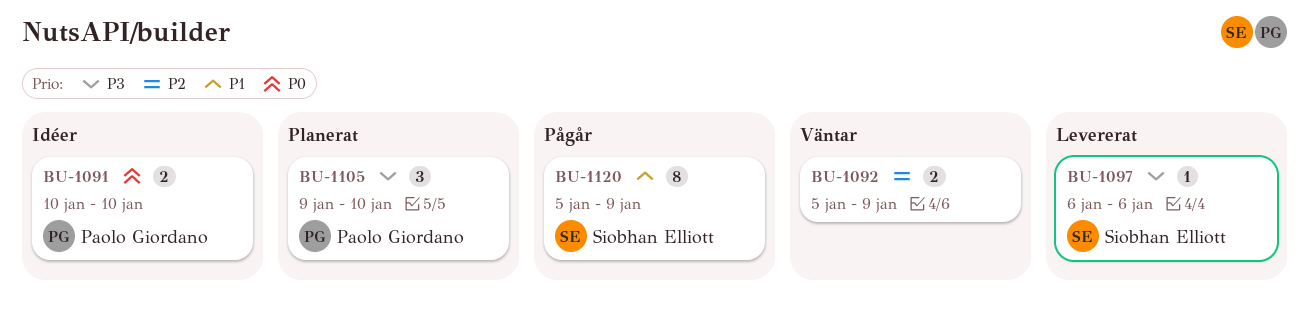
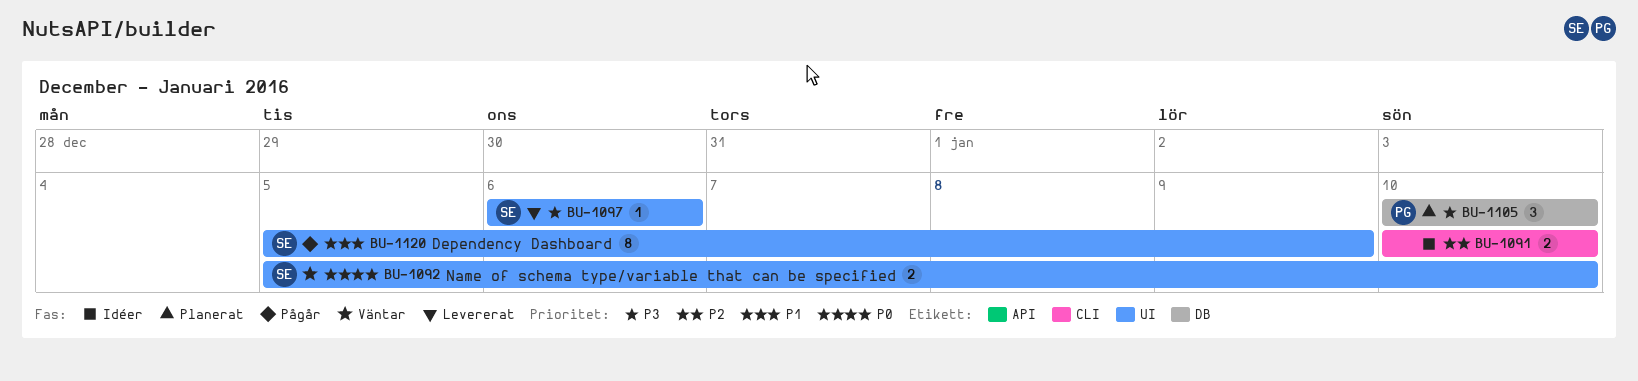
BU-1091, owner: Paolo Giordano -> none
BU-1091, priority: P0 -> P2
BU-1092, owner: none -> Siobhan Elliott
BU-1092, priority: P2 -> P0
BU-1092, due: Jan 9 -> Jan 10
BU-1105, start: Jan 9 -> Jan 10

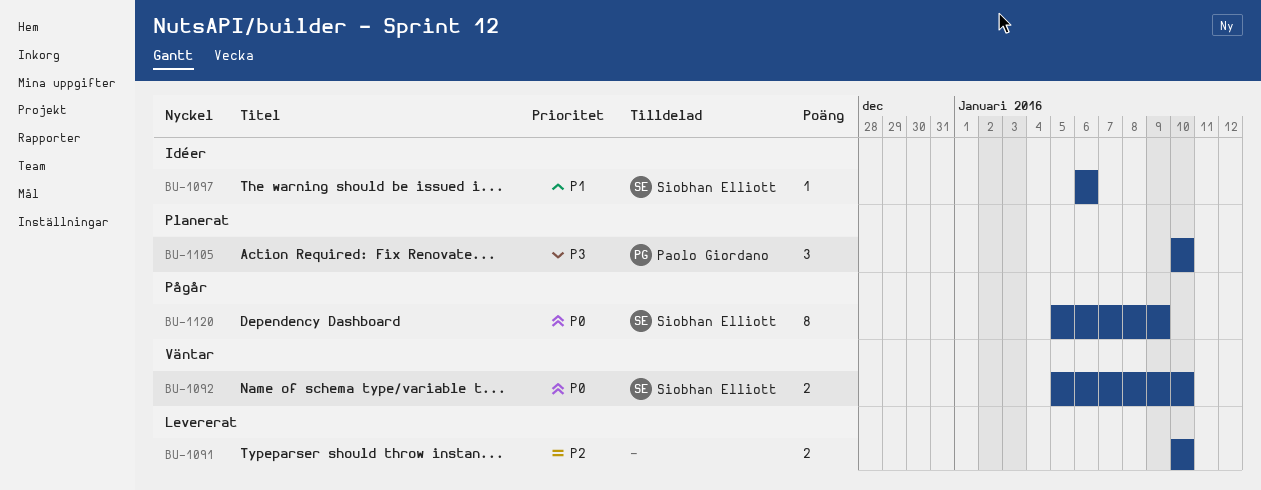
BU-1091, status: Idéer -> Levererat
BU-1097, status: Levererat -> Idéer
BU-1097, priority: P3 -> P1
BU-1120, priority: P1 -> P0

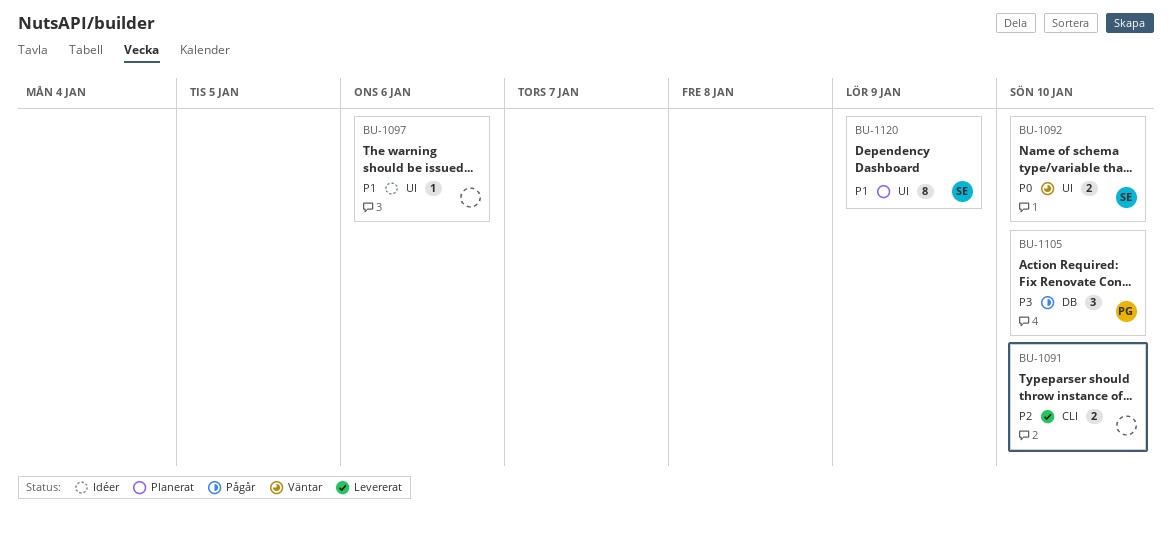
BU-1097, owner: Siobhan Elliott -> none
BU-1105, status: Planerat -> Pågår
BU-1120, status: Pågår -> Planerat
BU-1120, priority: P0 -> P1

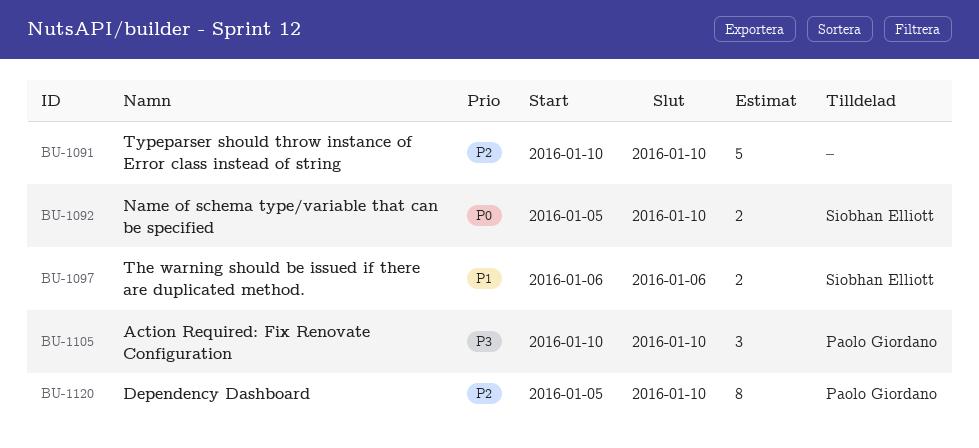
BU-1091, estimate: 2 -> 5
BU-1097, owner: none -> Siobhan Elliott
BU-1097, estimate: 1 -> 2
BU-1120, owner: Siobhan Elliott -> Paolo Giordano
BU-1120, priority: P1 -> P2
BU-1120, due: Jan 9 -> Jan 10

